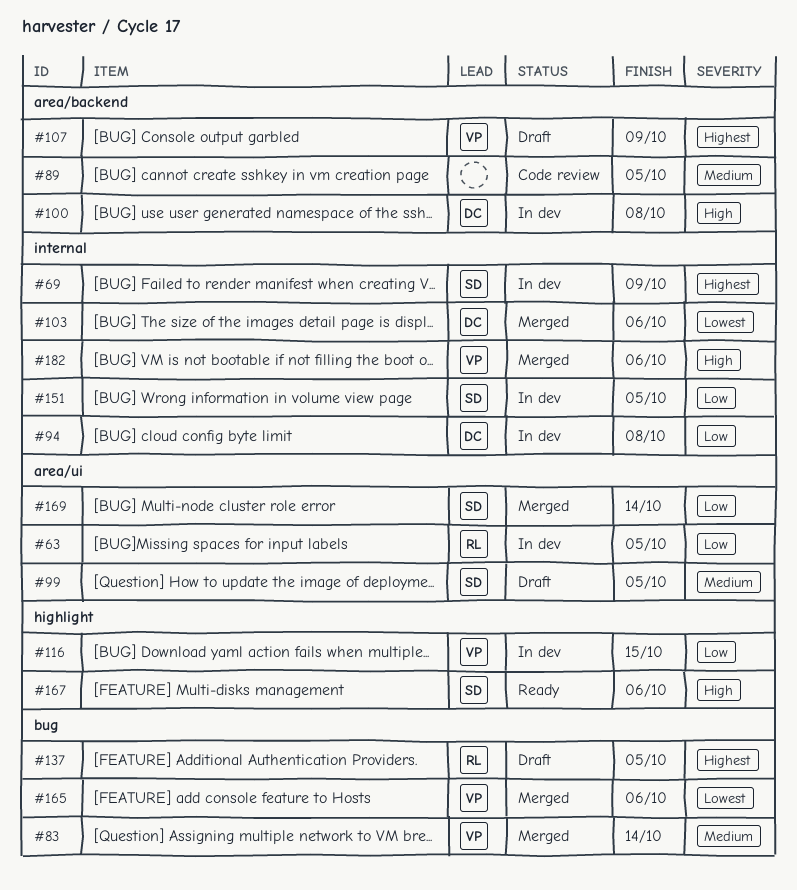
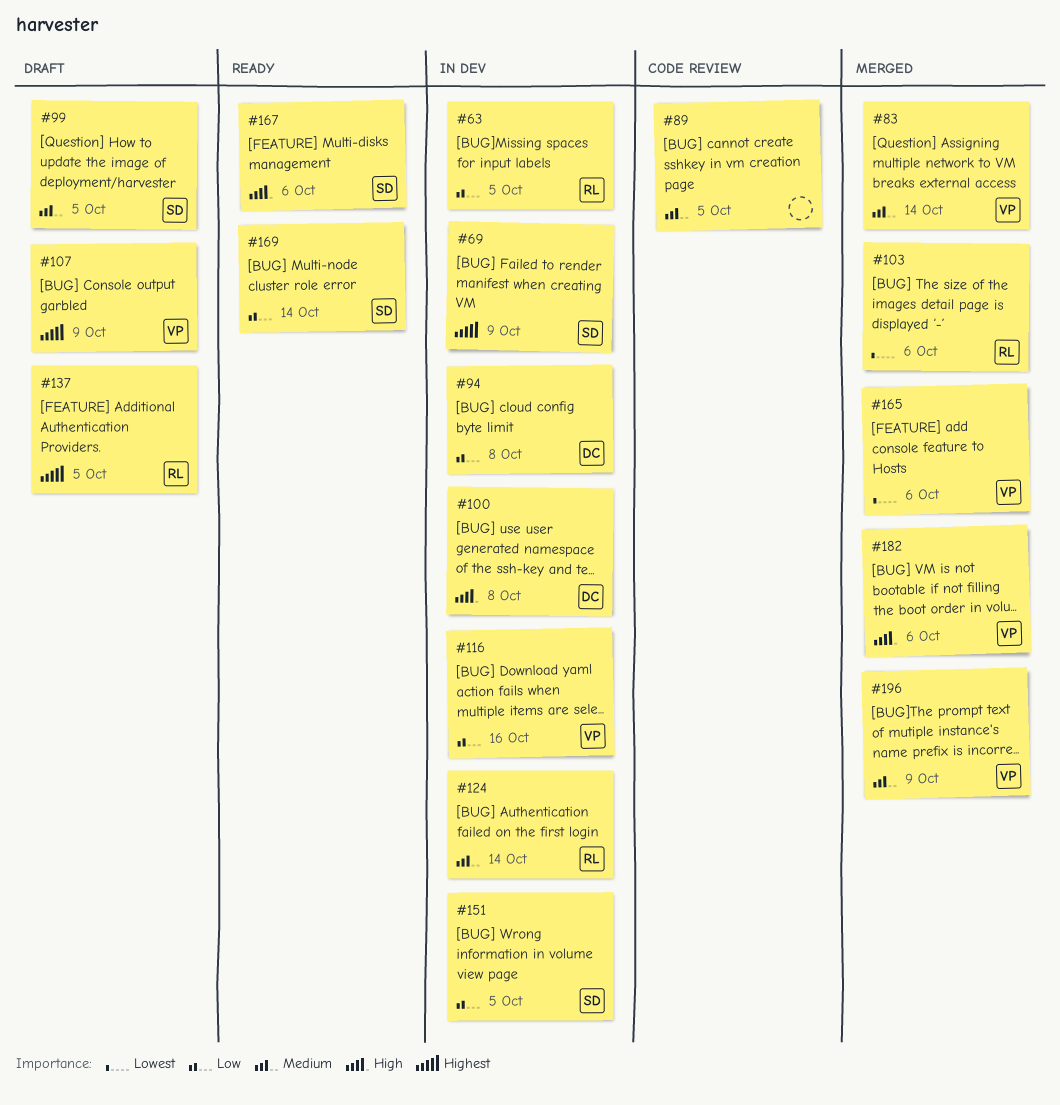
#103, owner: DC -> RL
#116, due: Oct 15 -> Oct 16
#124: none -> present
#169, status: Merged -> Ready
#196: none -> present

